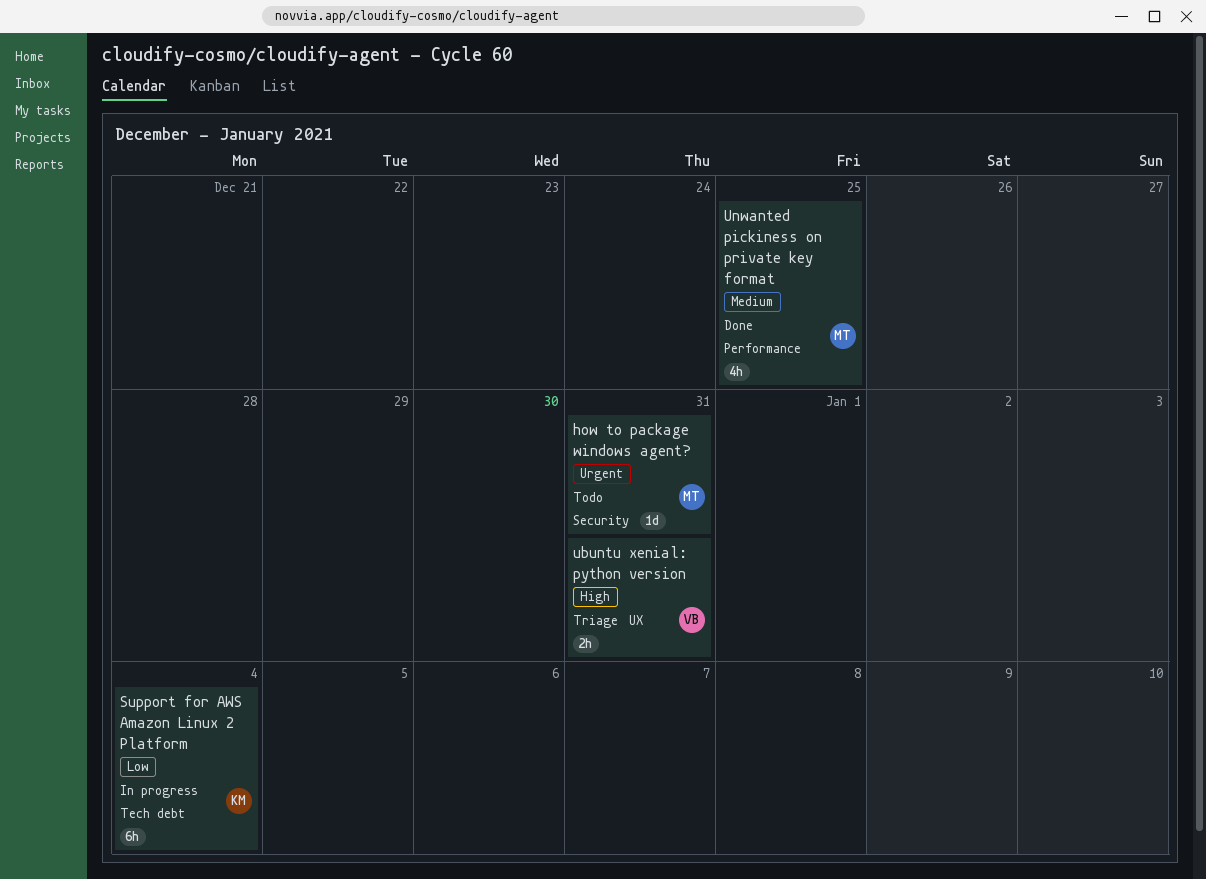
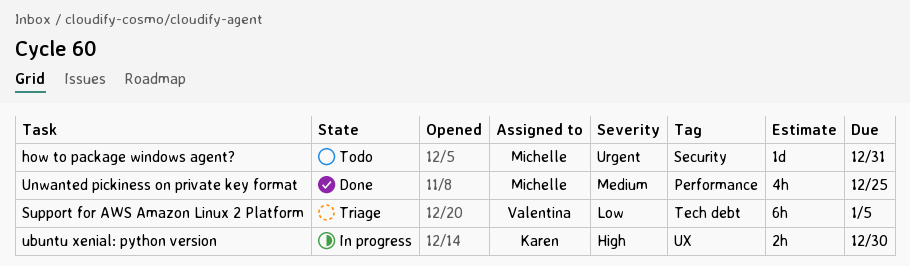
Support for AWS Amazon Linux 2 Platform, status: In progress -> Triage
Support for AWS Amazon Linux 2 Platform, owner: Karen -> Valentina
Support for AWS Amazon Linux 2 Platform, due: Jan 4 -> Jan 5
ubuntu xenial: python version, status: Triage -> In progress
ubuntu xenial: python version, owner: Valentina -> Karen
ubuntu xenial: python version, due: Dec 31 -> Dec 30

